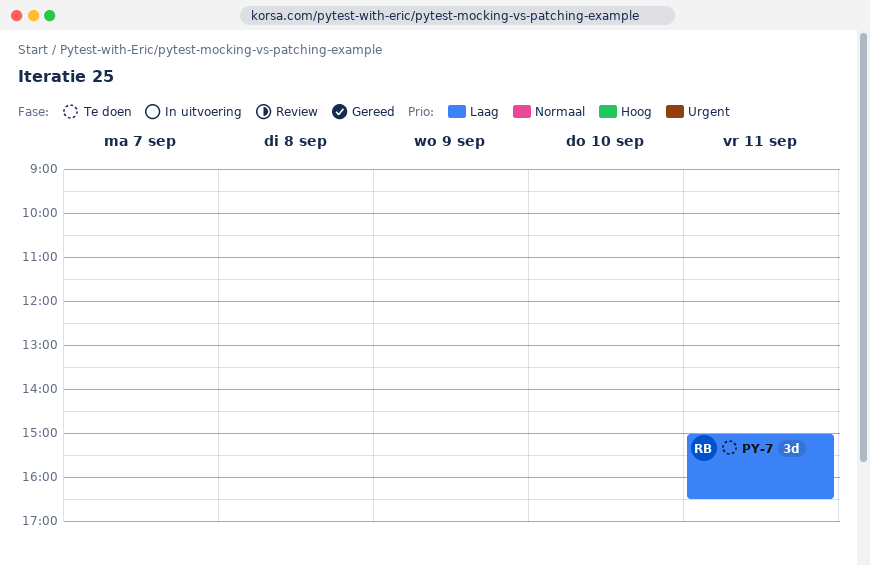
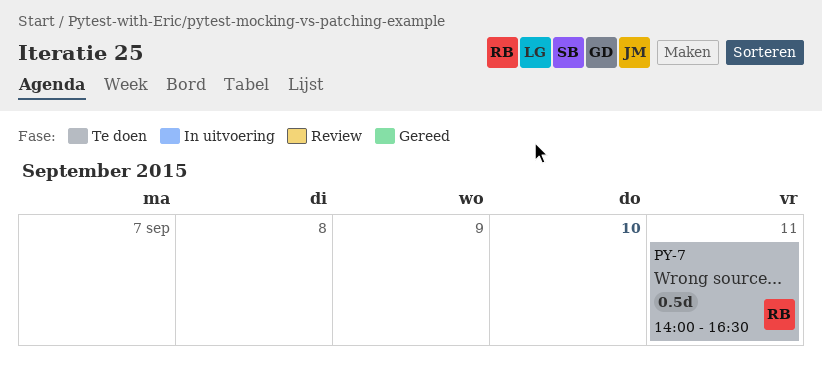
PY-7, estimate: 3d -> 0.5d
PY-7, begins: 15:00 -> 14:00

